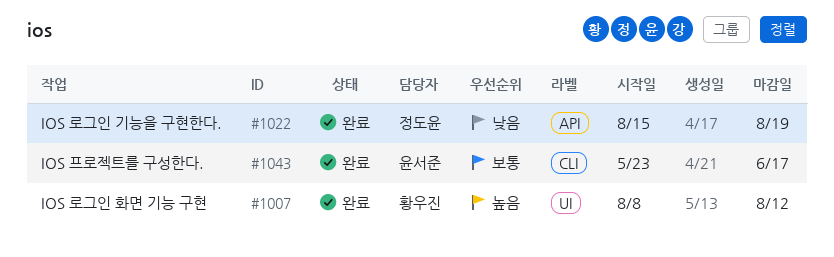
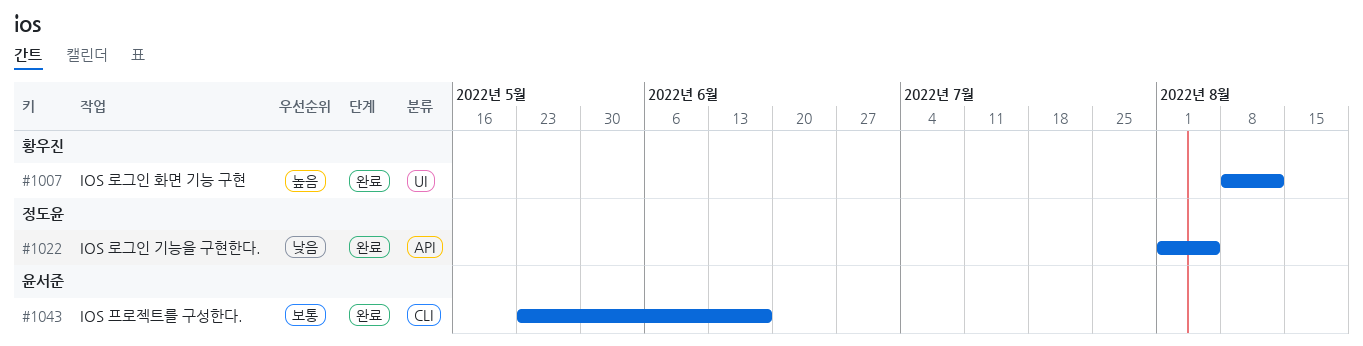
#1022, start: Aug 15 -> Aug 1
#1022, due: Aug 19 -> Aug 5

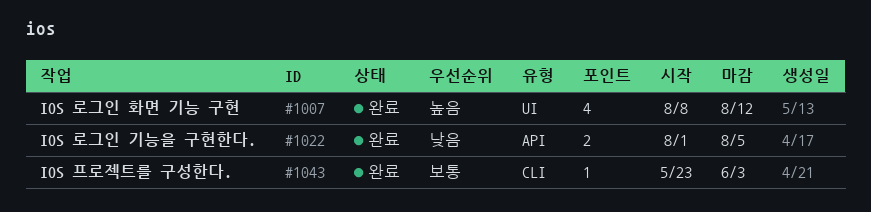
#1043, due: Jun 17 -> Jun 3

